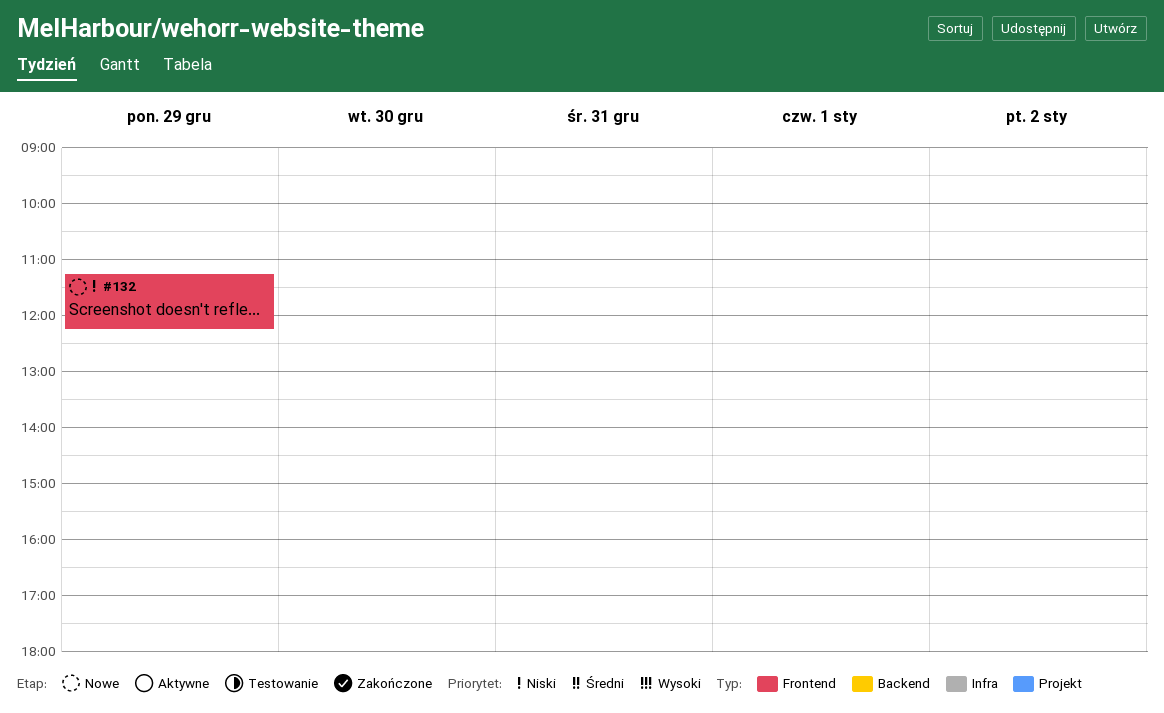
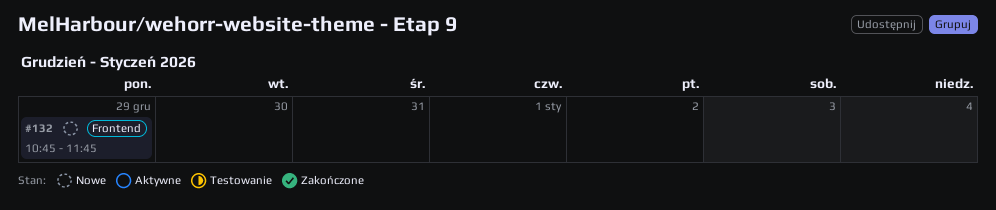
#132, begins: 11:15 -> 10:45
#132, ends: 12:15 -> 11:45

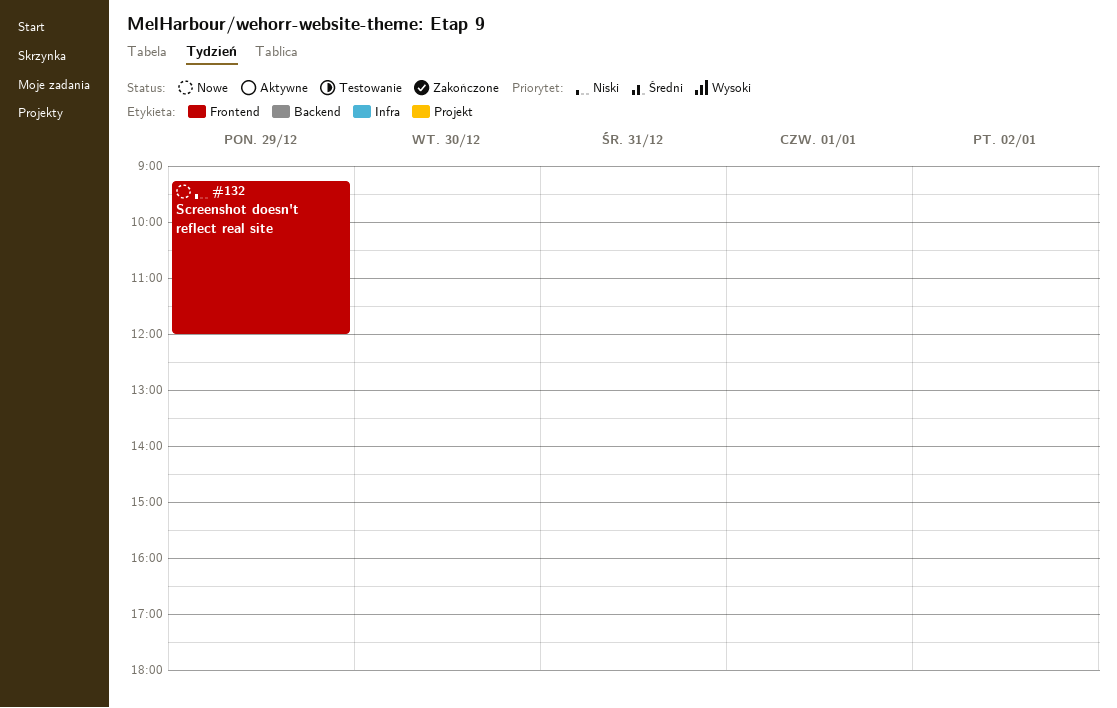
#132, begins: 10:45 -> 09:15
#132, ends: 11:45 -> 12:00

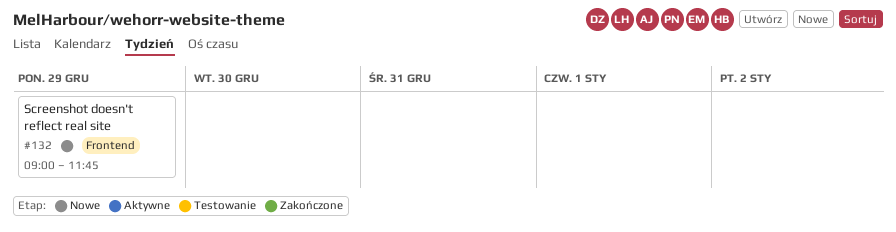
#132, begins: 09:15 -> 09:00
#132, ends: 12:00 -> 11:45

